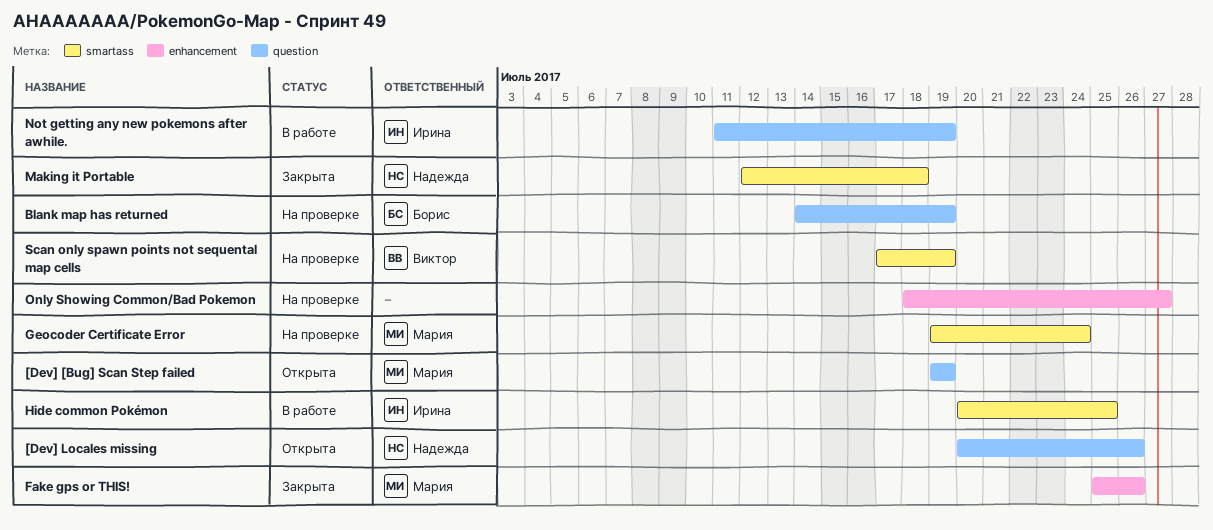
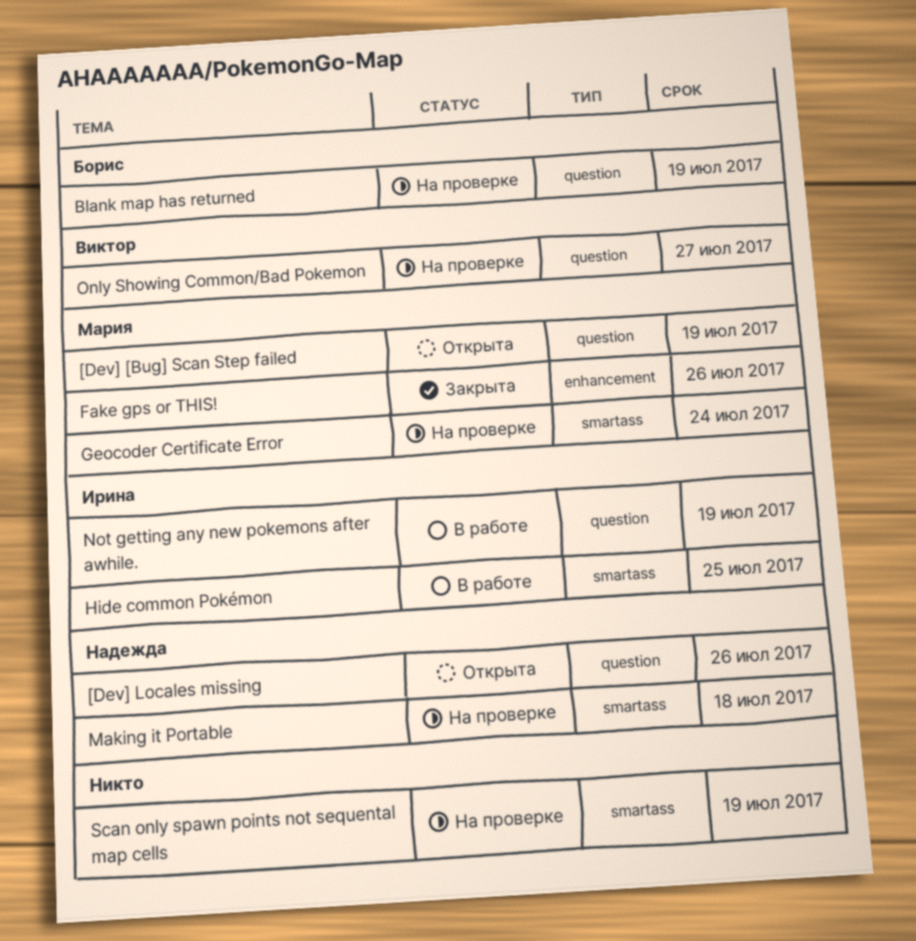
Making it Portable, status: Закрыта -> На проверке
Only Showing Common/Bad Pokemon, owner: none -> Виктор
Only Showing Common/Bad Pokemon, label: enhancement -> question
Scan only spawn points not sequental map cells, owner: Виктор -> none

